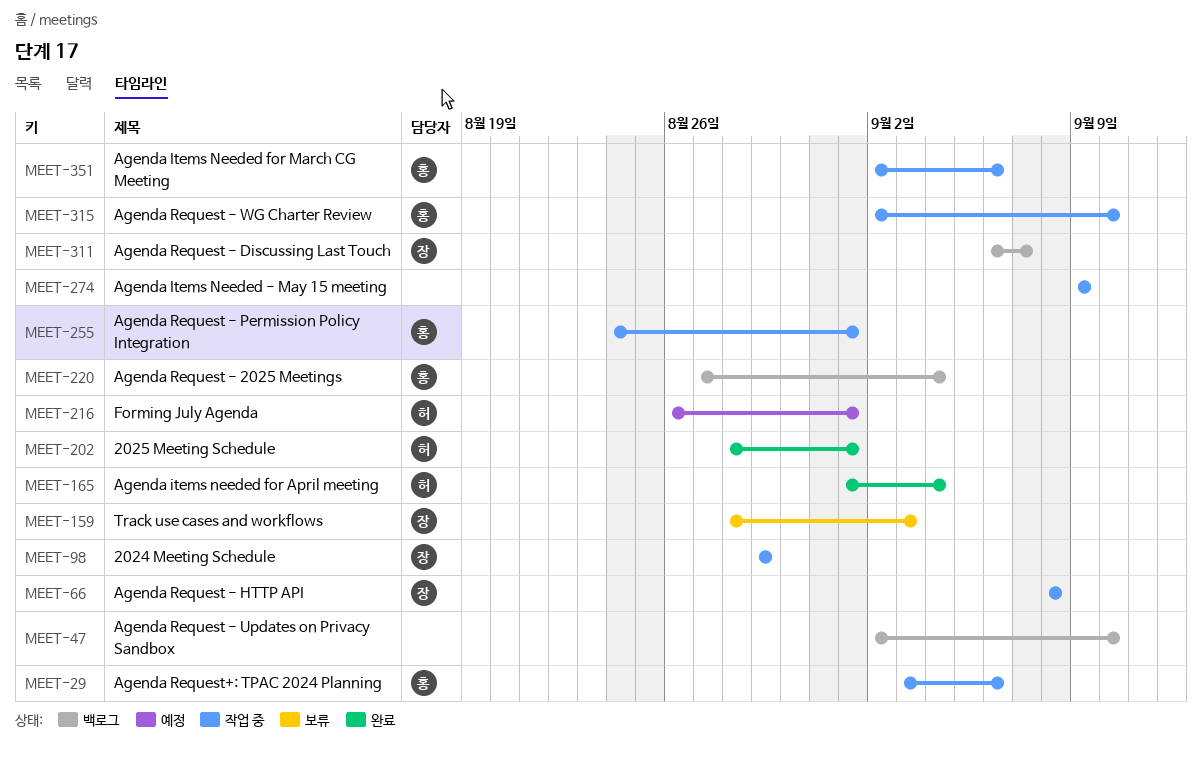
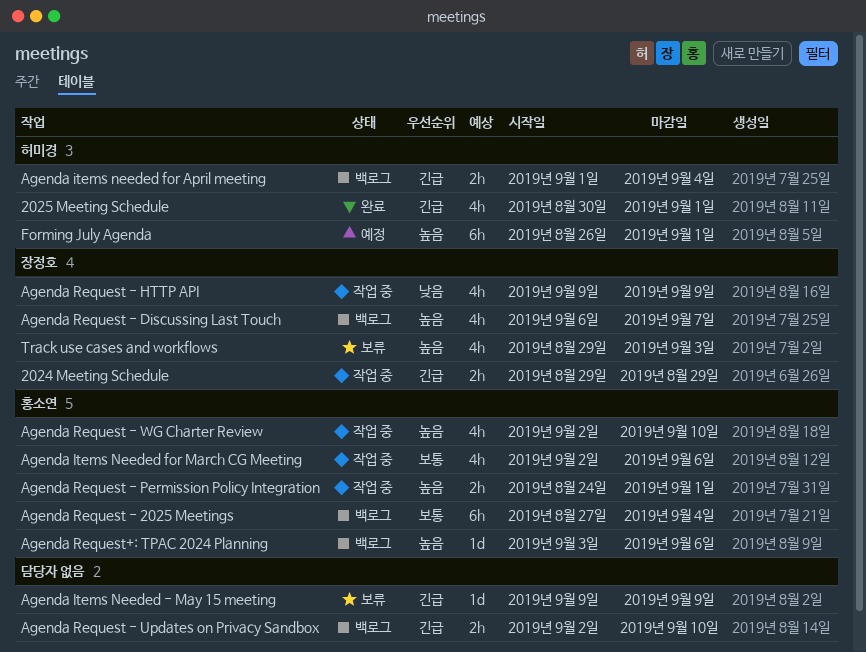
2025 Meeting Schedule, start: Aug 28 -> Aug 30
Agenda Items Needed - May 15 meeting, status: 작업 중 -> 보류
Agenda items needed for April meeting, status: 완료 -> 백로그
Agenda Request - HTTP API, start: Sep 8 -> Sep 9
Agenda Request - HTTP API, due: Sep 8 -> Sep 9
Agenda Request+: TPAC 2024 Planning, status: 작업 중 -> 백로그
Track use cases and workflows, start: Aug 28 -> Aug 29

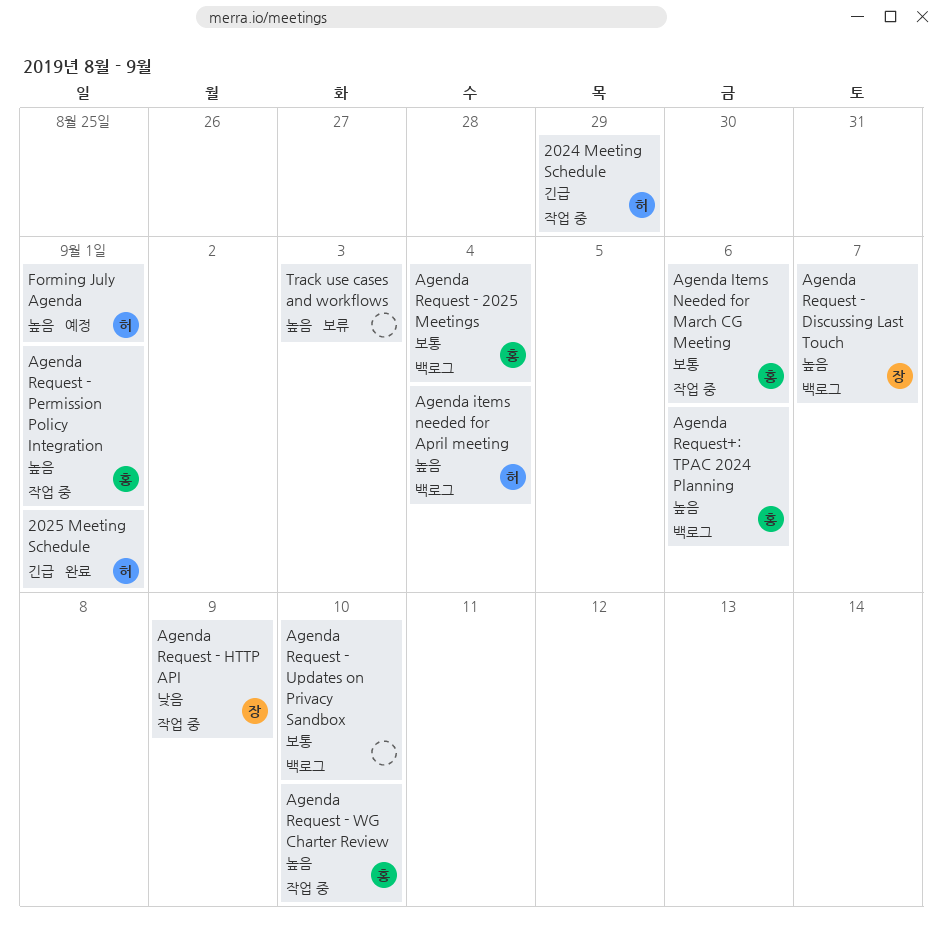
2024 Meeting Schedule, owner: 장정호 -> 허미경
Agenda Items Needed - May 15 meeting: present -> none
Agenda items needed for April meeting, priority: 긴급 -> 높음
Agenda Request - Updates on Privacy Sandbox, priority: 긴급 -> 보통
Track use cases and workflows, owner: 장정호 -> none

